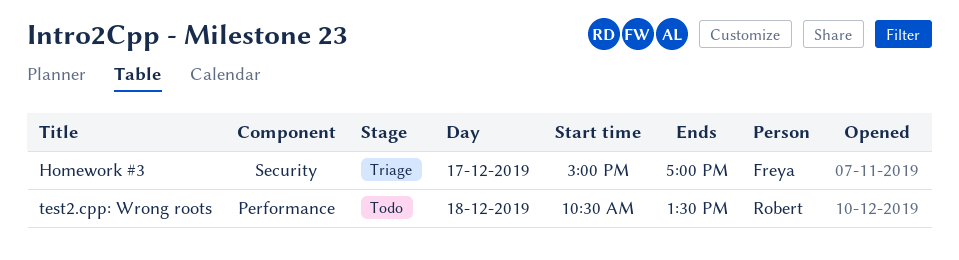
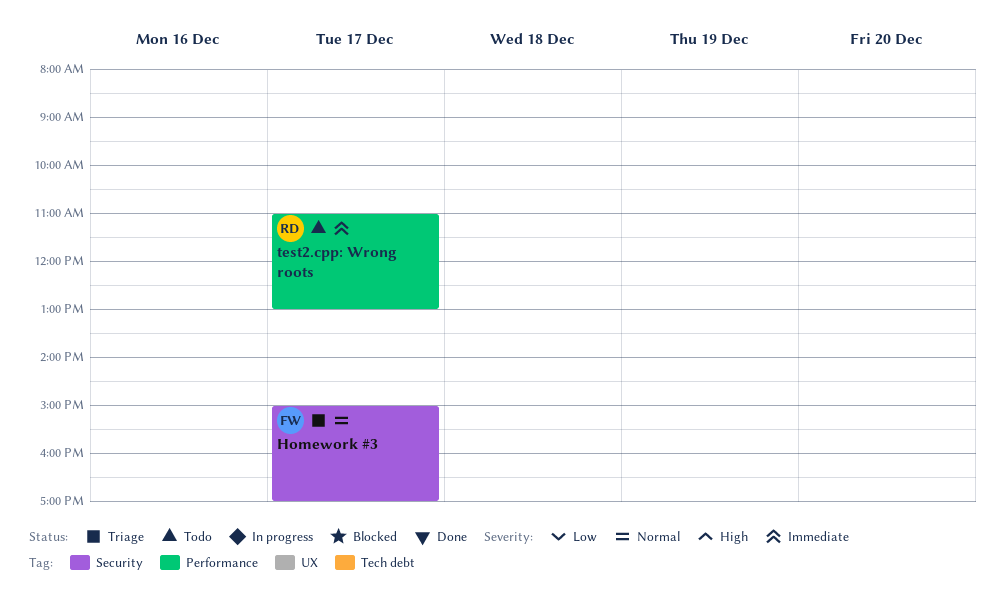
test2.cpp: Wrong roots, day: Dec 18 -> Dec 17
test2.cpp: Wrong roots, begins: 10:30 -> 11:00
test2.cpp: Wrong roots, ends: 13:30 -> 13:00

